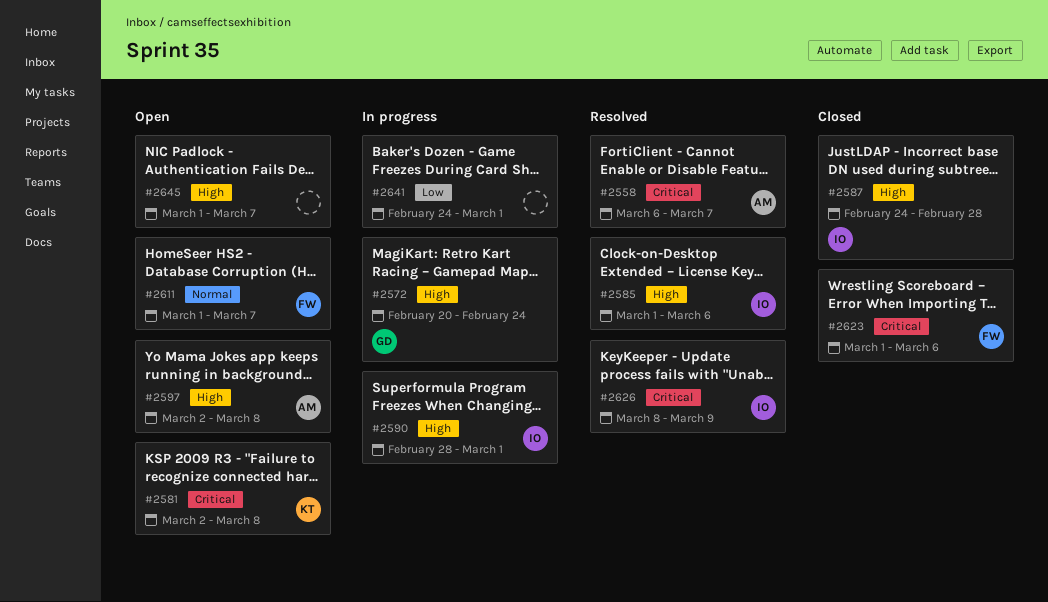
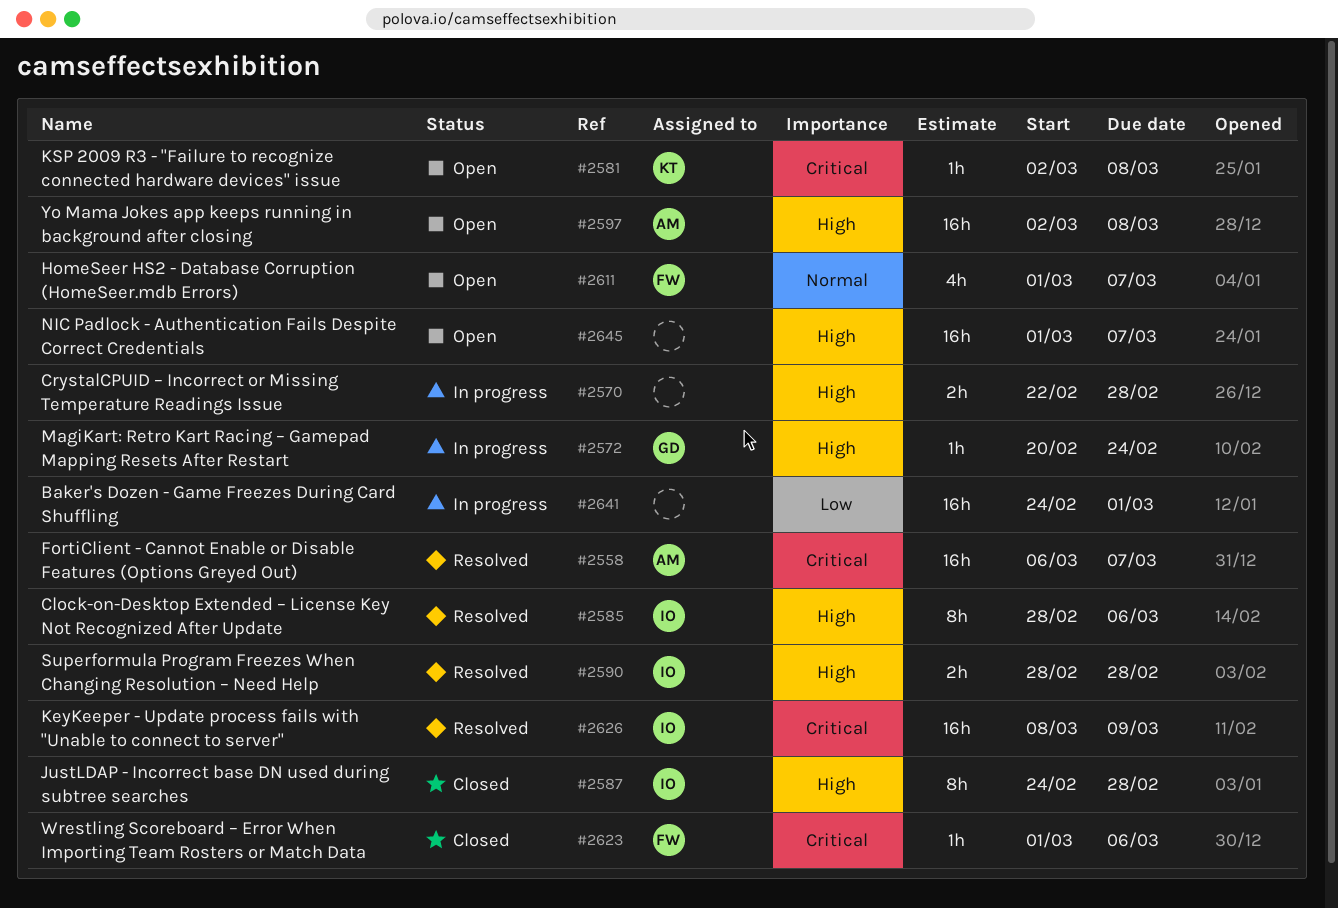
#2570: none -> present
#2585, start: Mar 1 -> Feb 28
#2590, status: In progress -> Resolved
#2590, due: Mar 1 -> Feb 28

